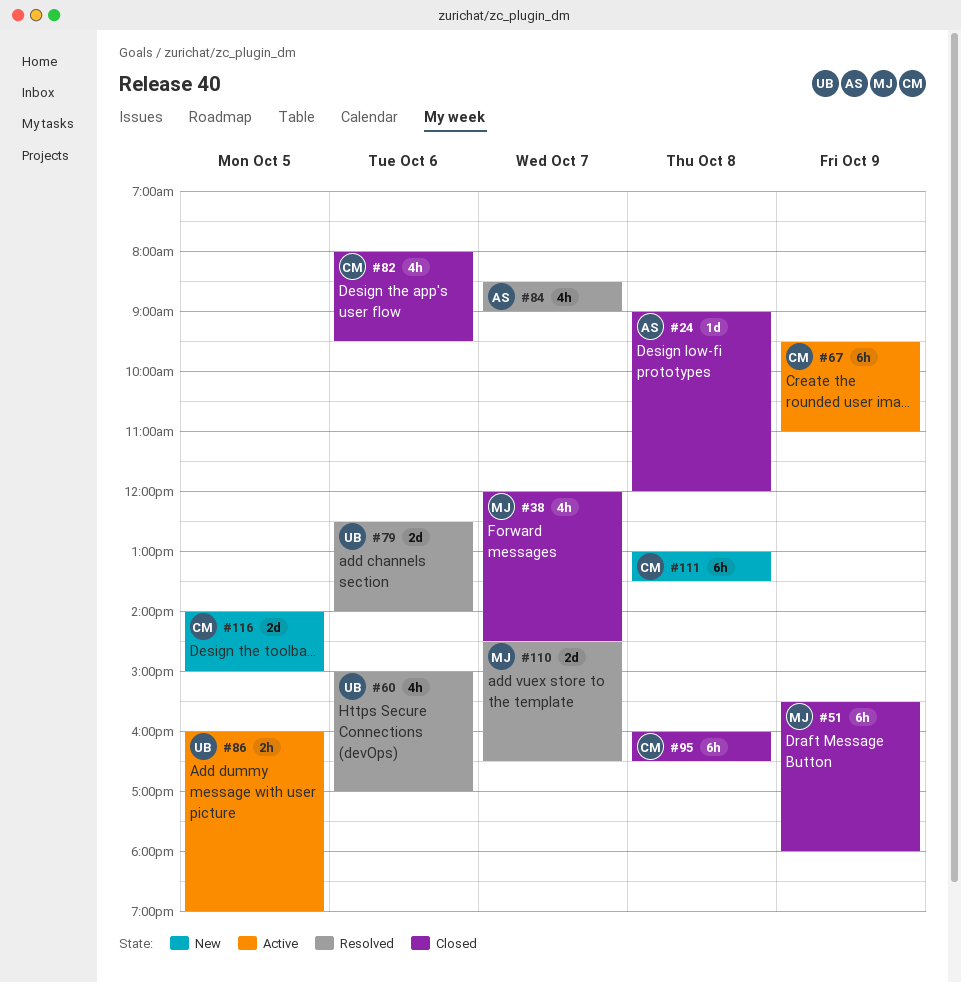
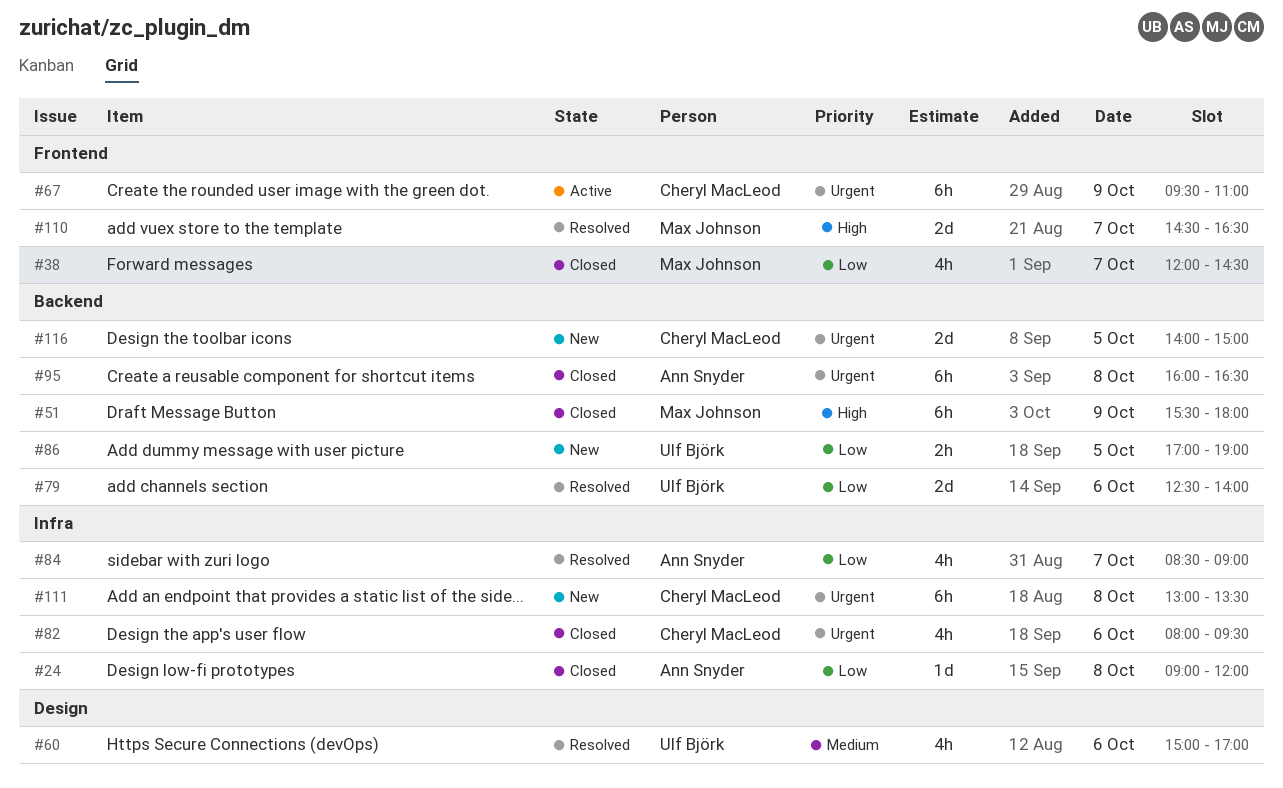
#86, status: Active -> New
#86, begins: 16:00 -> 17:00
#95, owner: Cheryl MacLeod -> Ann Snyder

